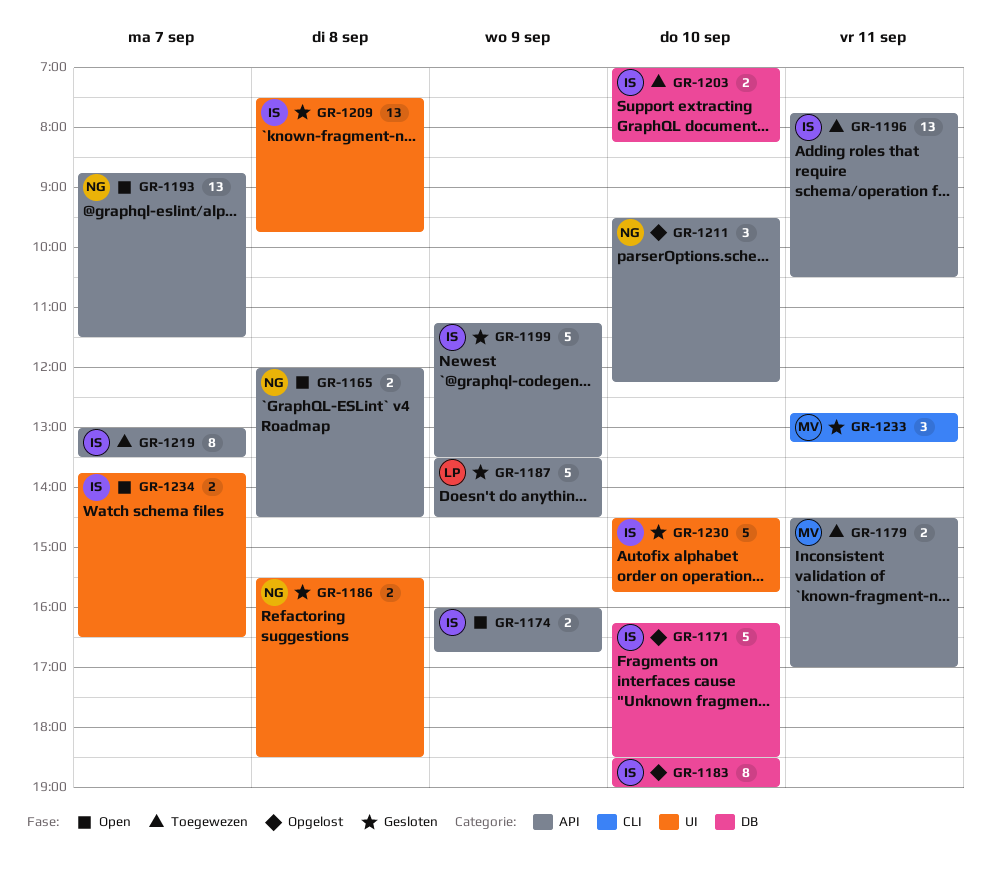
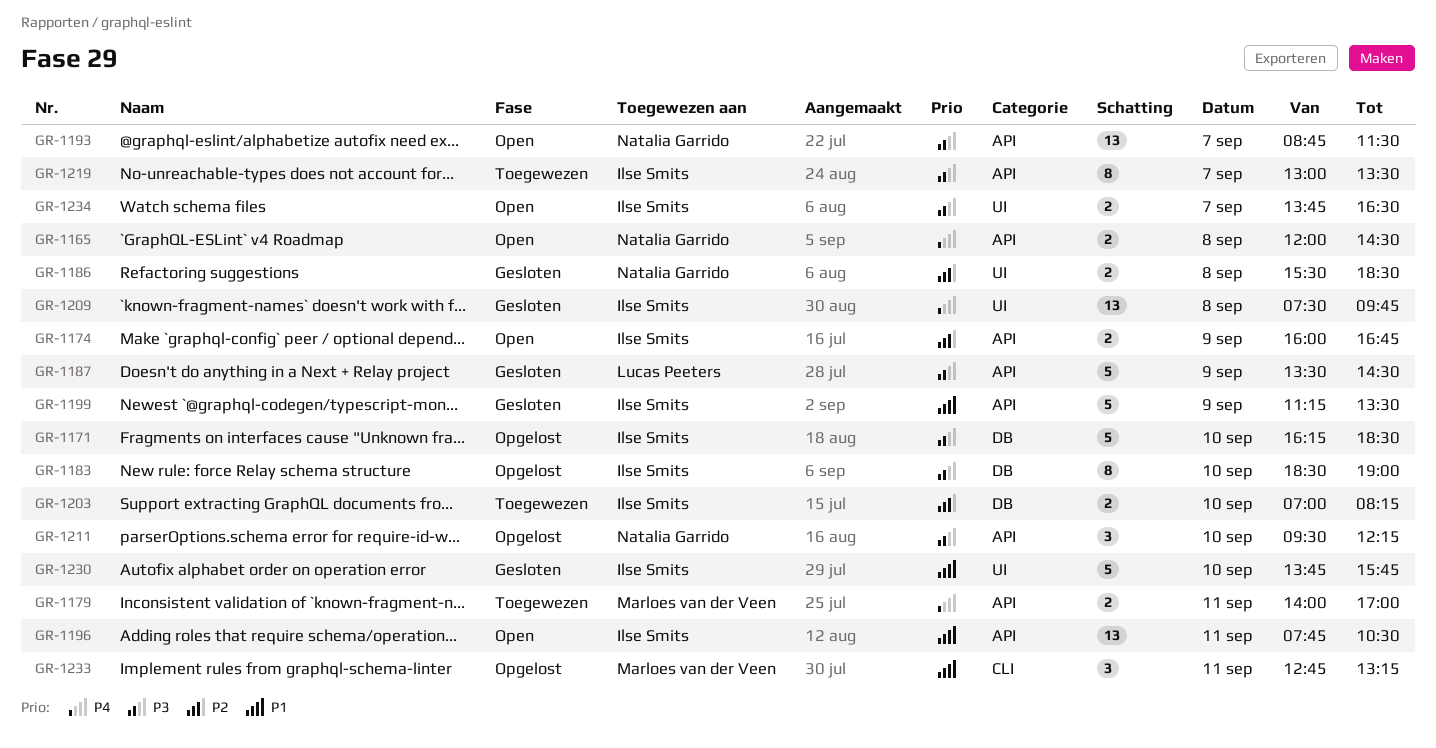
GR-1179, begins: 14:30 -> 14:00
GR-1196, status: Toegewezen -> Open
GR-1230, begins: 14:30 -> 13:45
GR-1233, status: Gesloten -> Opgelost

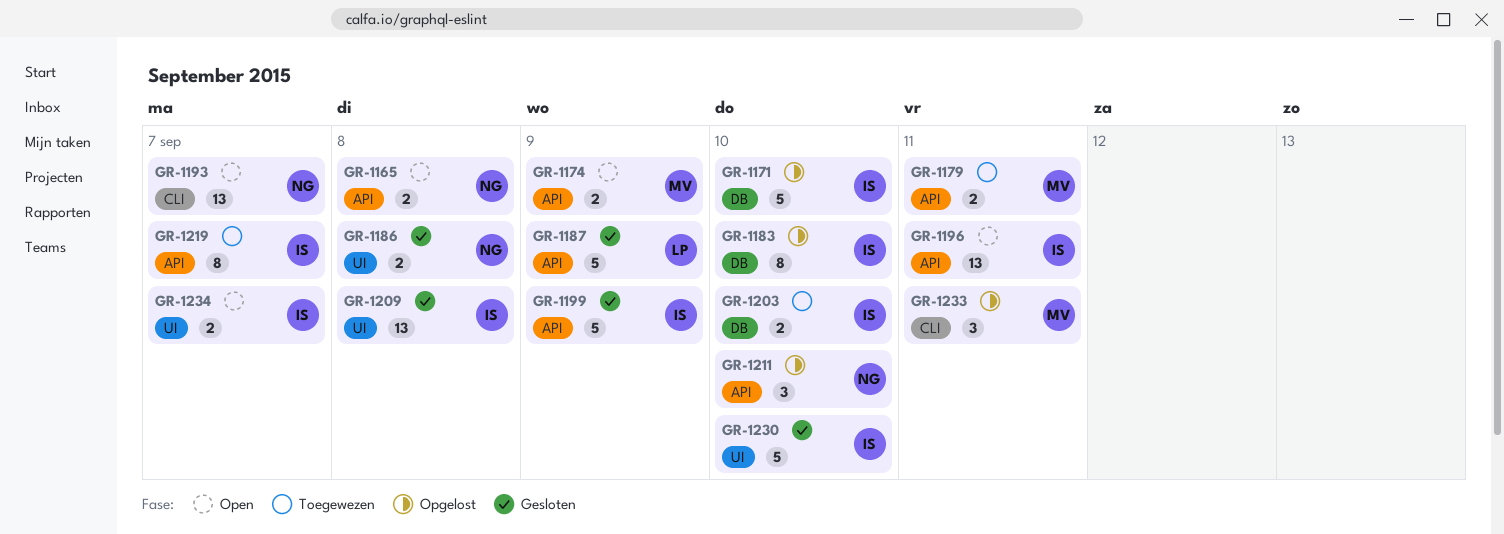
GR-1174, owner: Ilse Smits -> Marloes van der Veen
GR-1193, label: API -> CLI

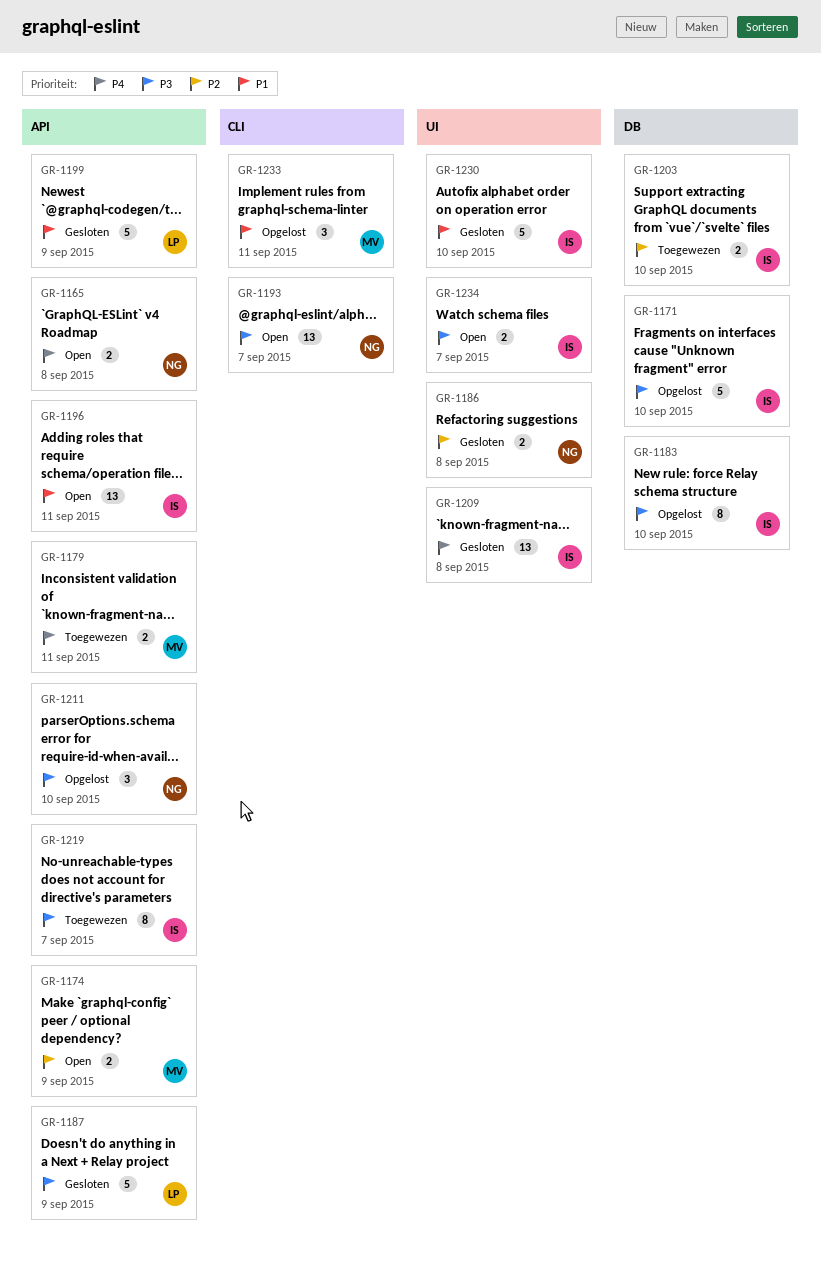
GR-1199, owner: IS -> LP

